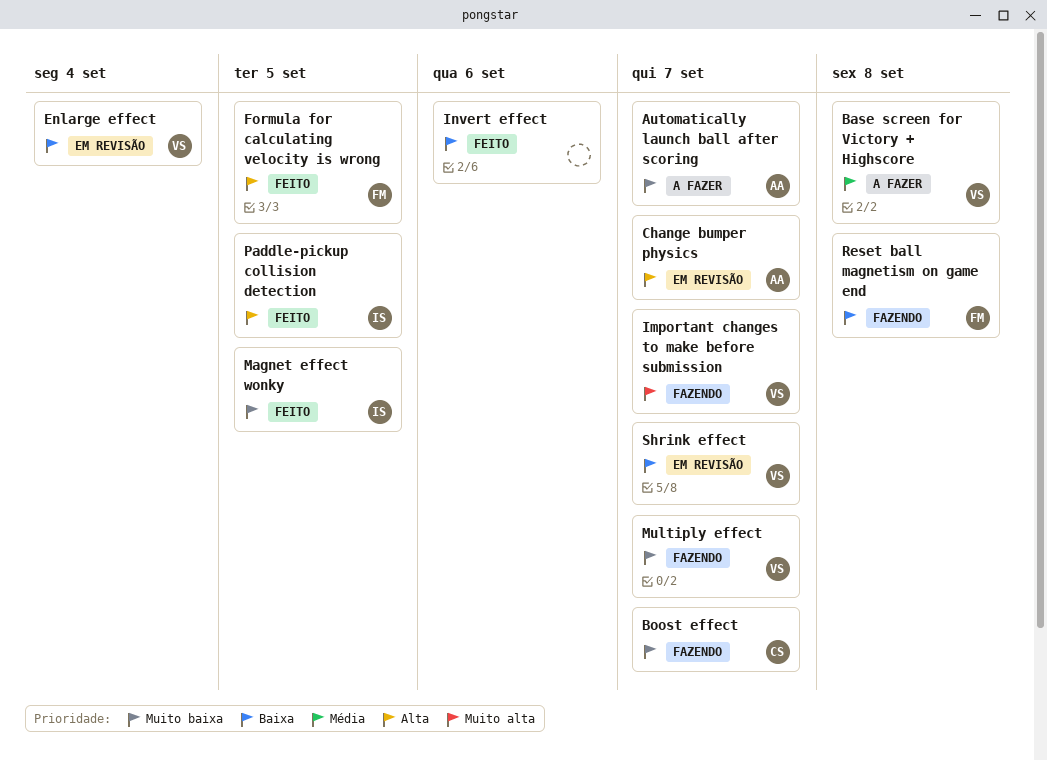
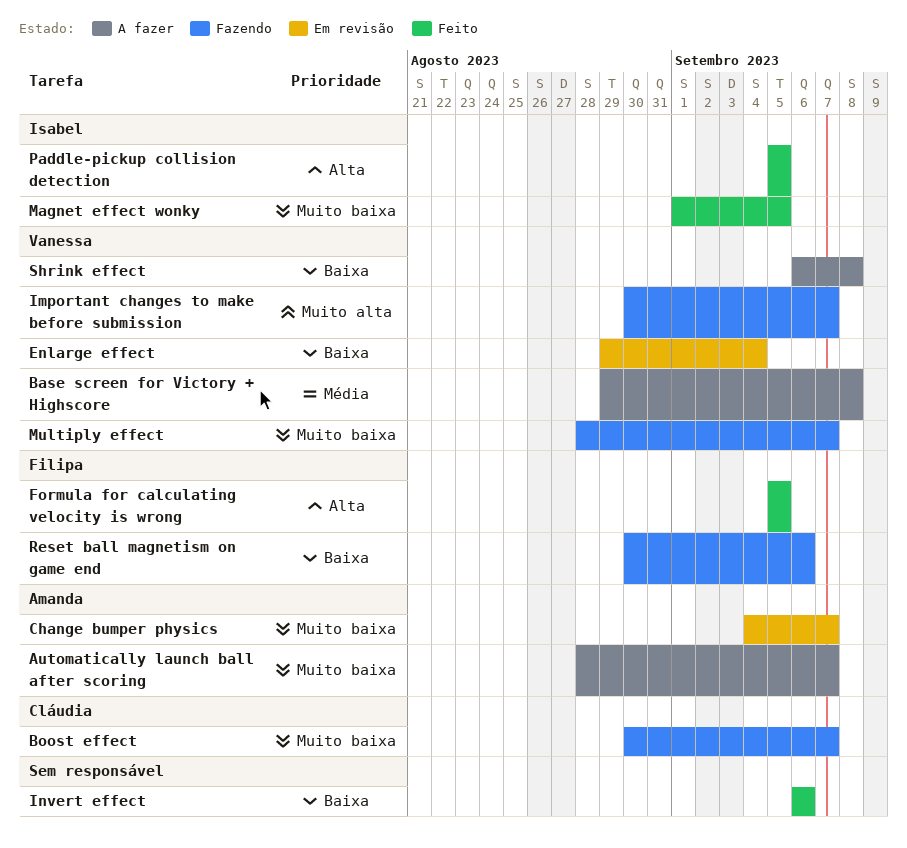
Change bumper physics, priority: Alta -> Muito baixa
Reset ball magnetism on game end, due: Sep 8 -> Sep 6
Shrink effect, status: Em revisão -> A fazer
Shrink effect, due: Sep 7 -> Sep 8

